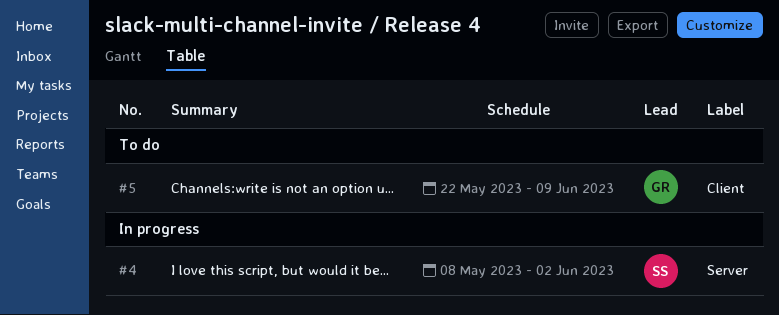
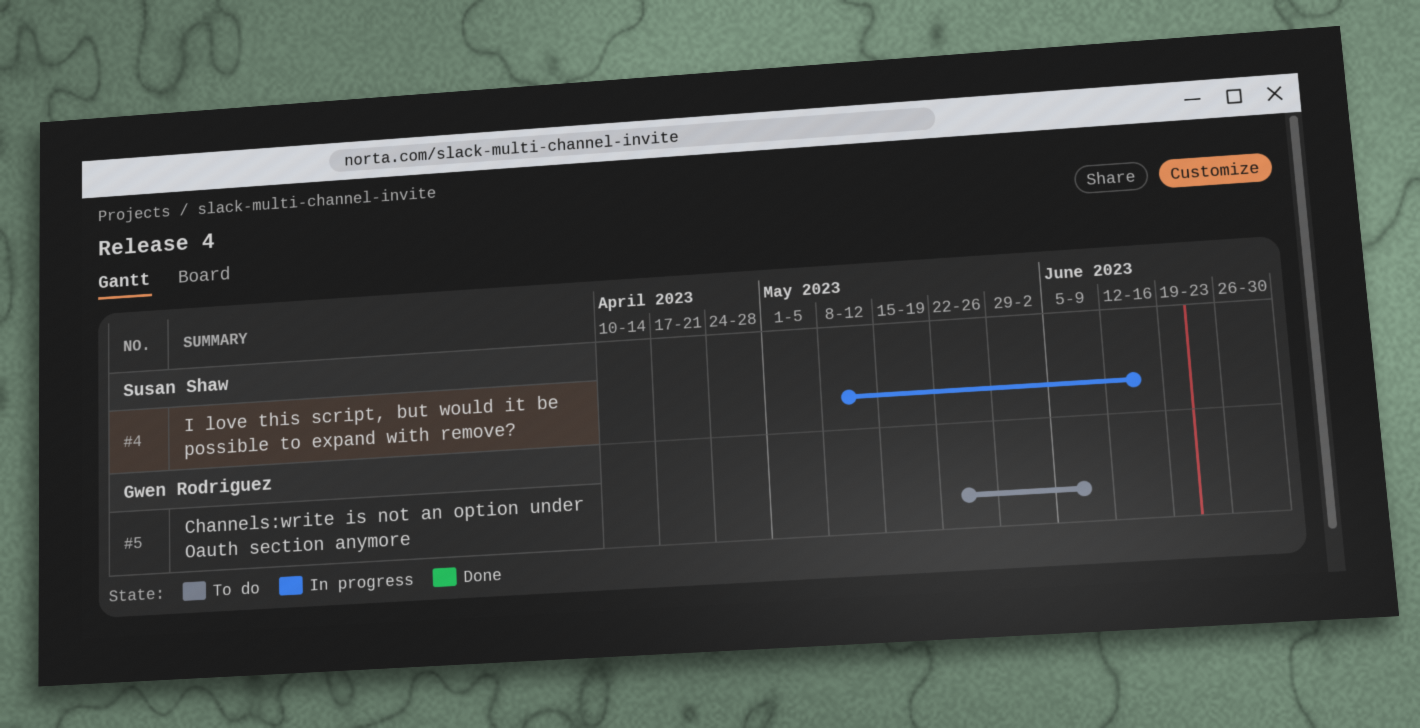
#4, due: Jun 2 -> Jun 16

